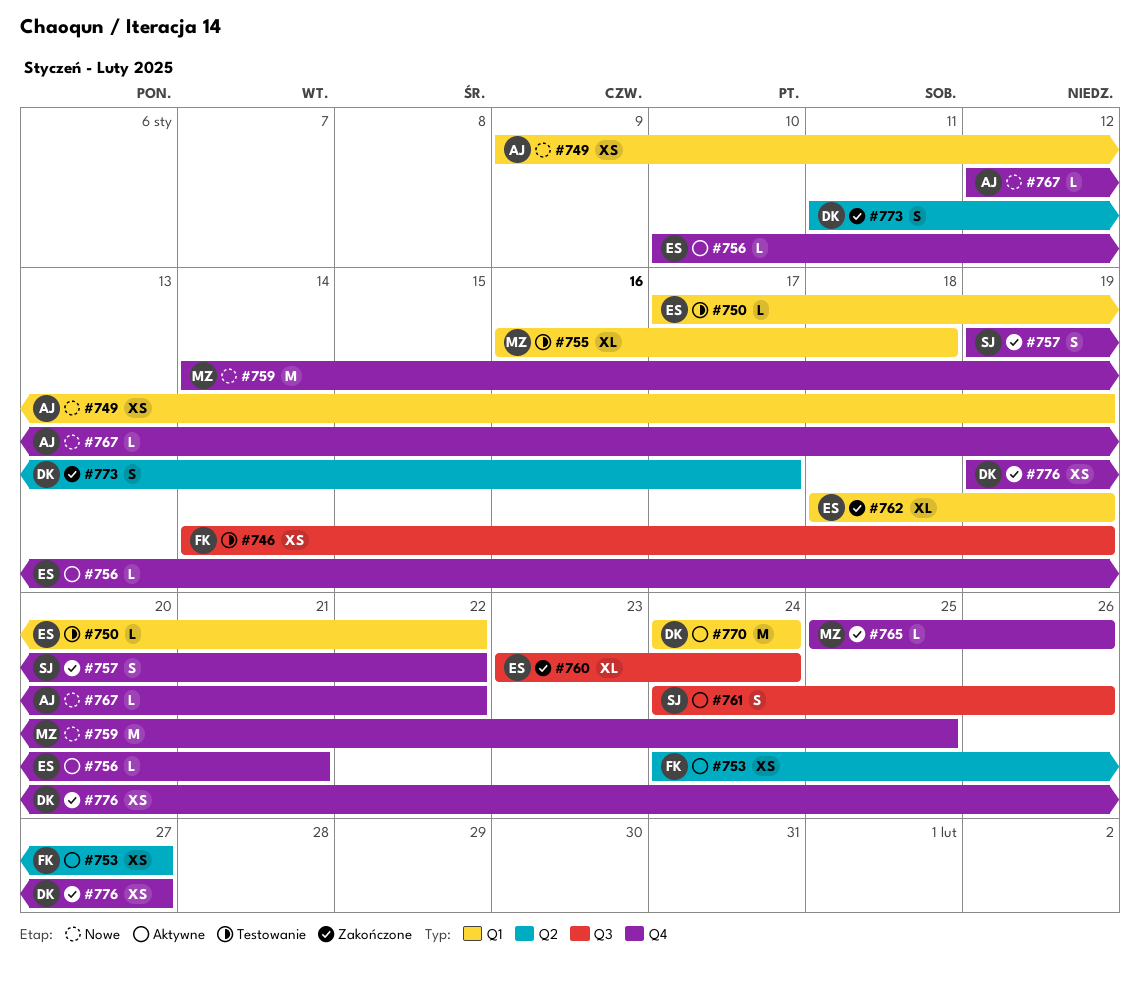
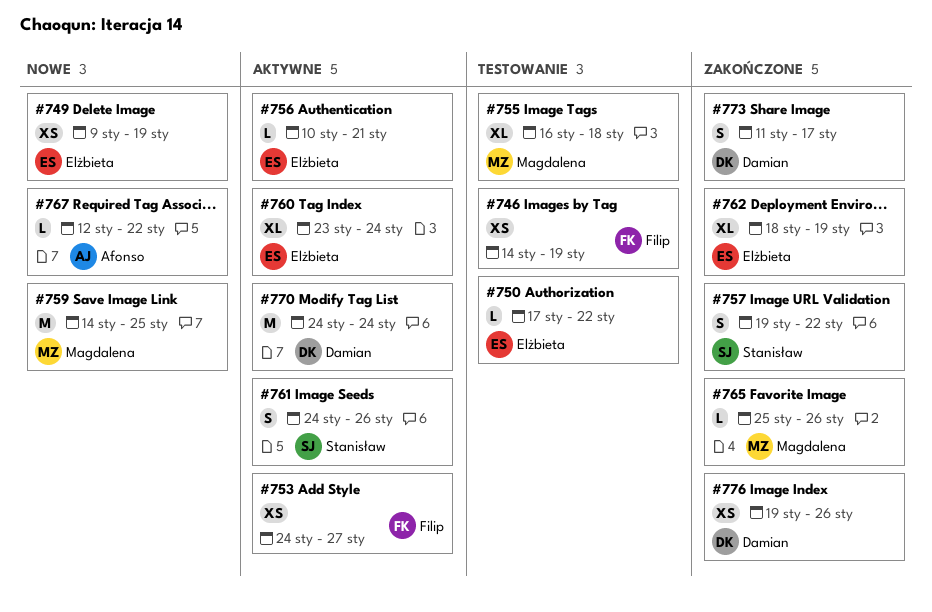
#749, owner: Afonso -> Elżbieta
#760, status: Zakończone -> Aktywne
#776, due: Jan 27 -> Jan 26

